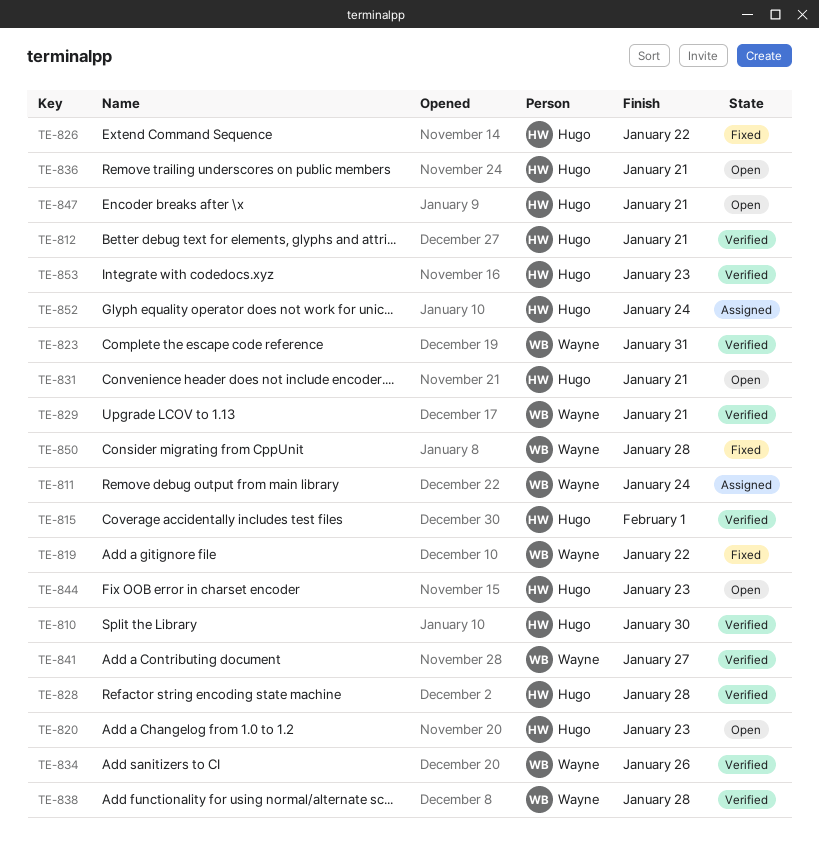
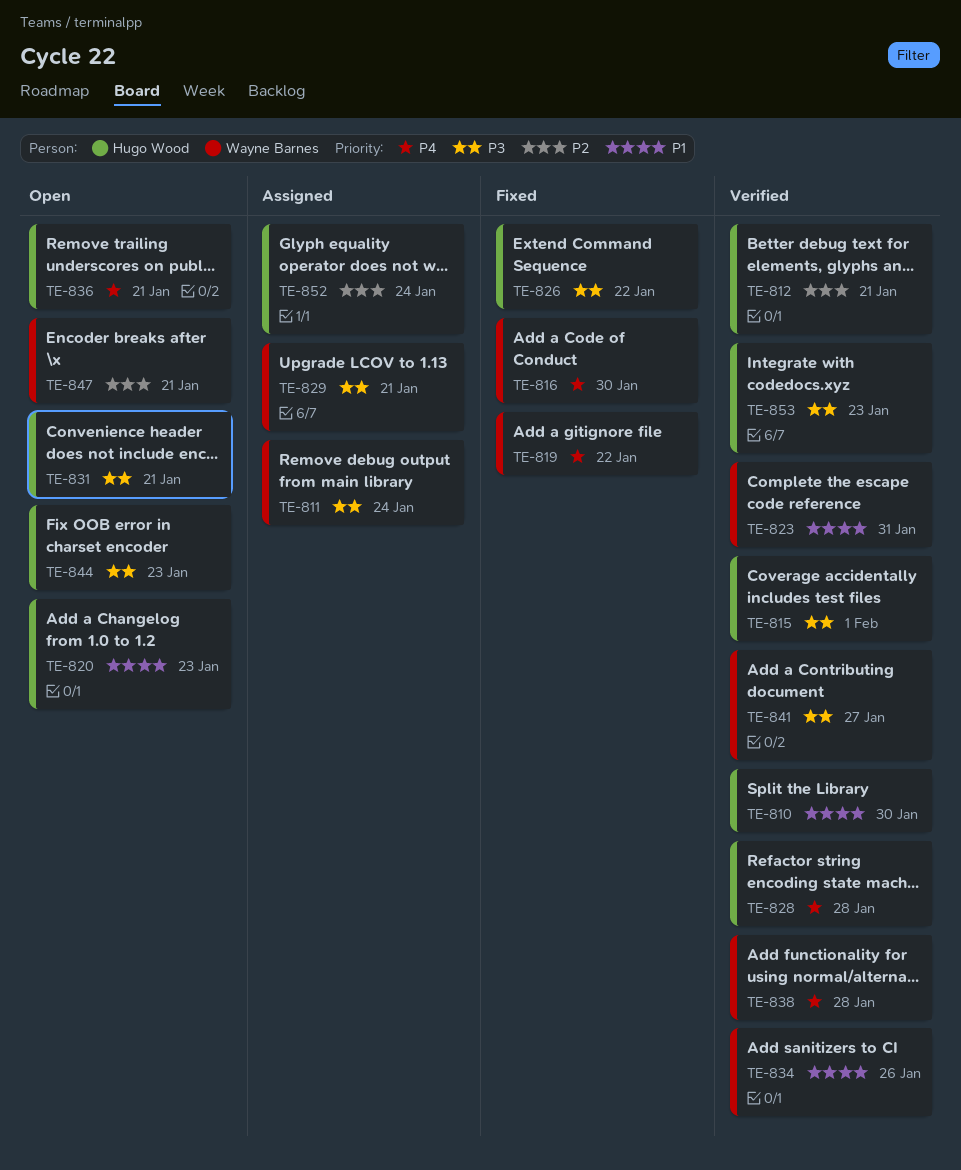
TE-816: none -> present
TE-829, status: Verified -> Assigned
TE-847, owner: Hugo Wood -> Wayne Barnes
TE-850: present -> none

